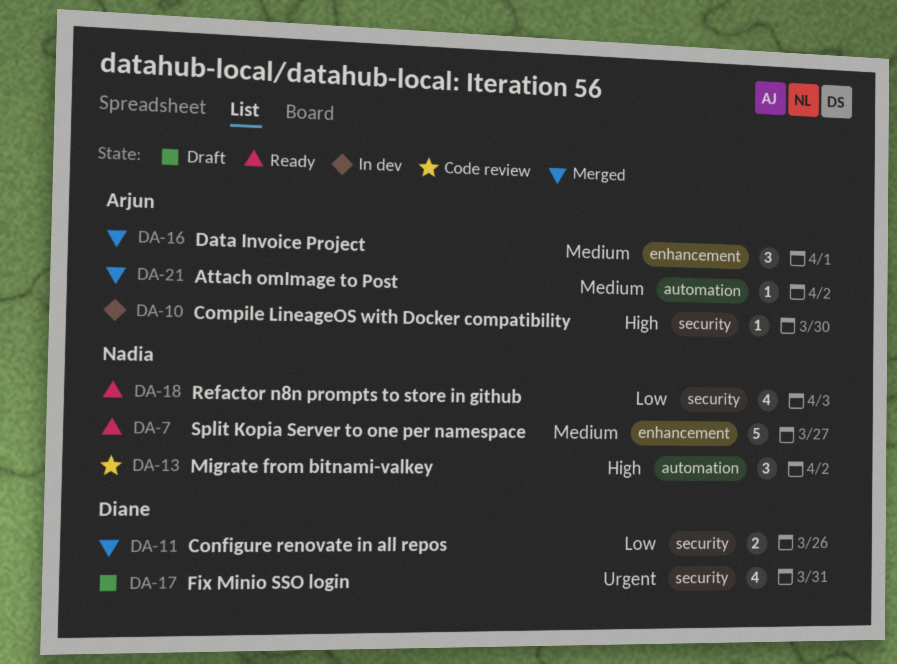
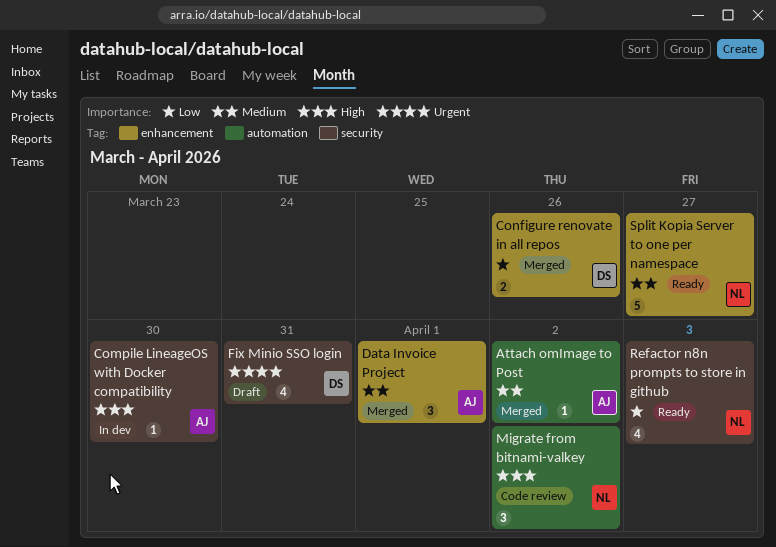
Configure renovate in all repos, label: security -> enhancement

